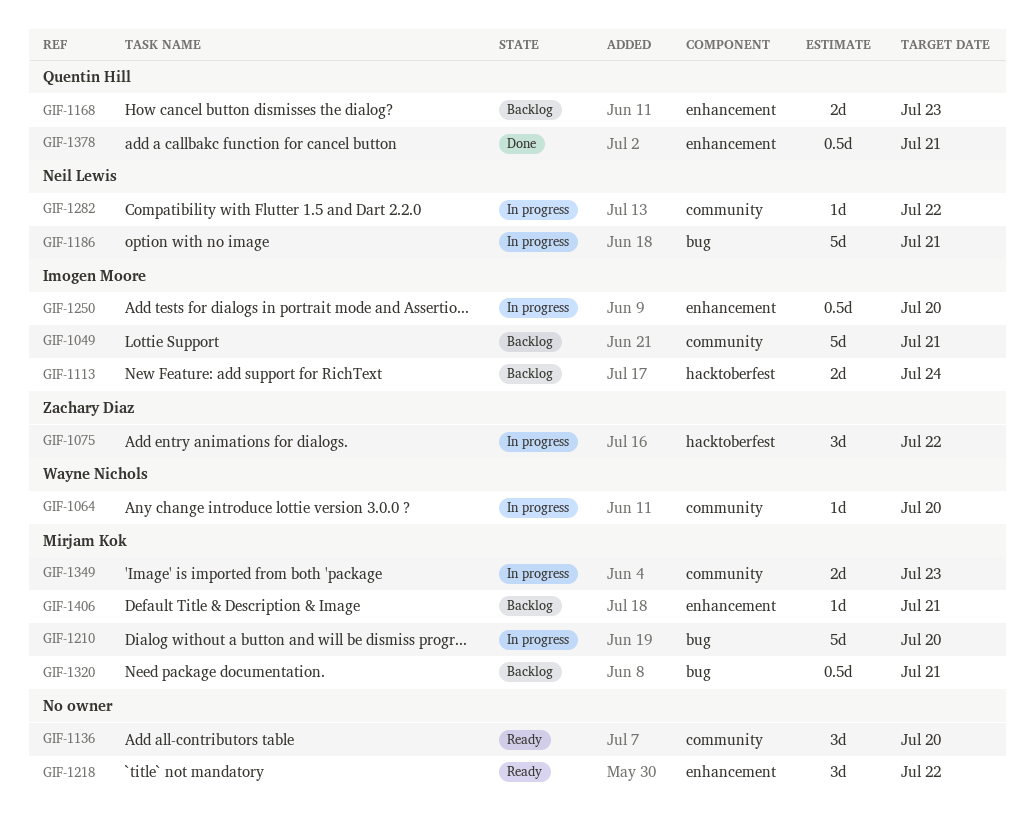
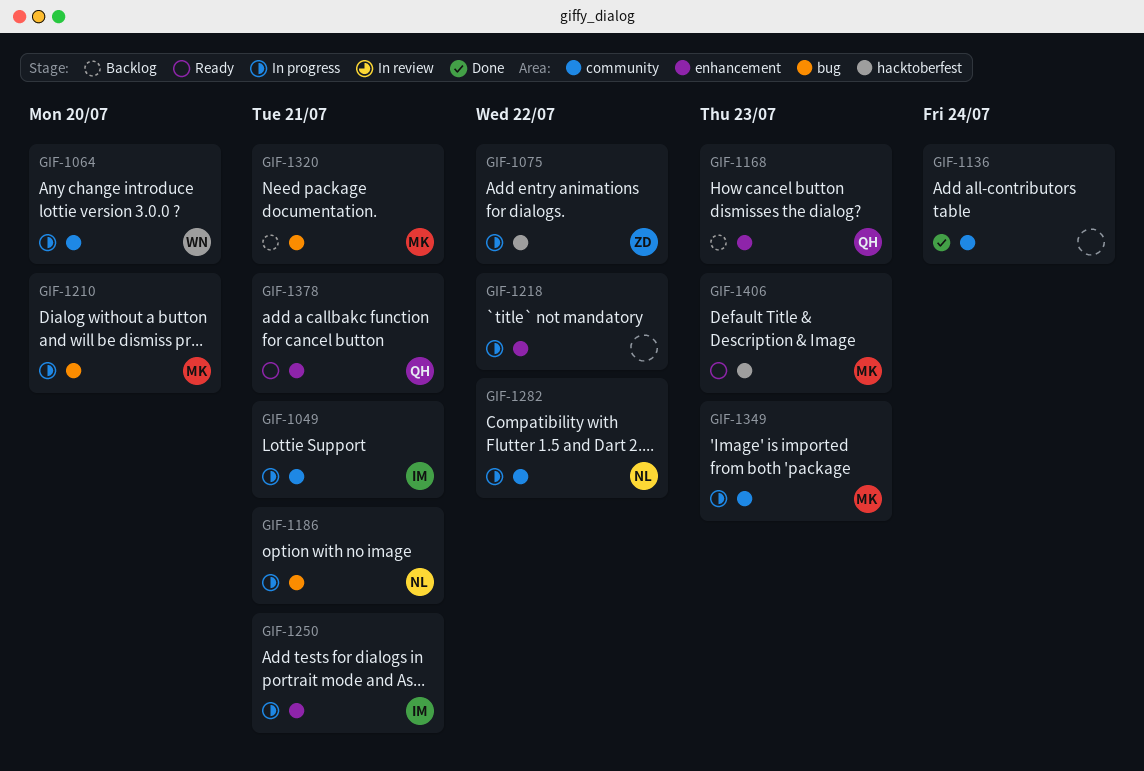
GIF-1049, status: Backlog -> In progress
GIF-1113: present -> none
GIF-1136, status: Ready -> Done
GIF-1136, due: Jul 20 -> Jul 24
GIF-1218, status: Ready -> In progress
GIF-1250, due: Jul 20 -> Jul 21
GIF-1378, status: Done -> Ready
GIF-1406, status: Backlog -> Ready
GIF-1406, label: enhancement -> hacktoberfest
GIF-1406, due: Jul 21 -> Jul 23

